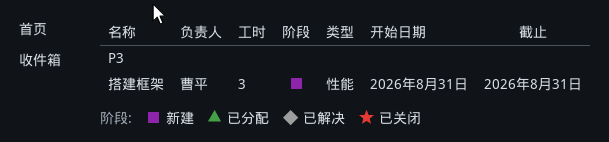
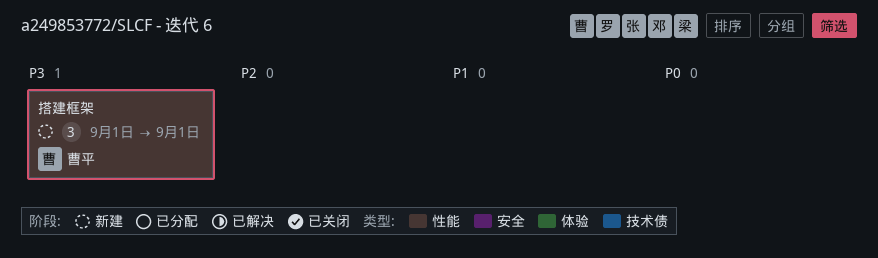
搭建框架, start: Aug 31 -> Sep 1
搭建框架, due: Aug 31 -> Sep 1

